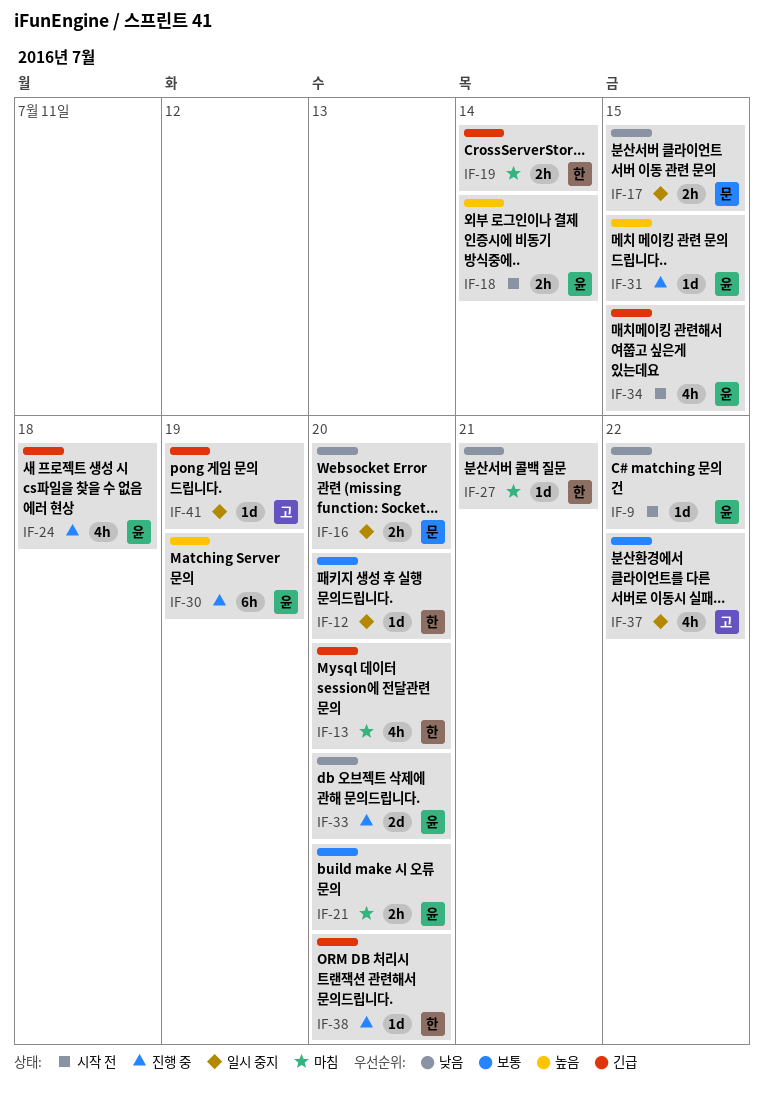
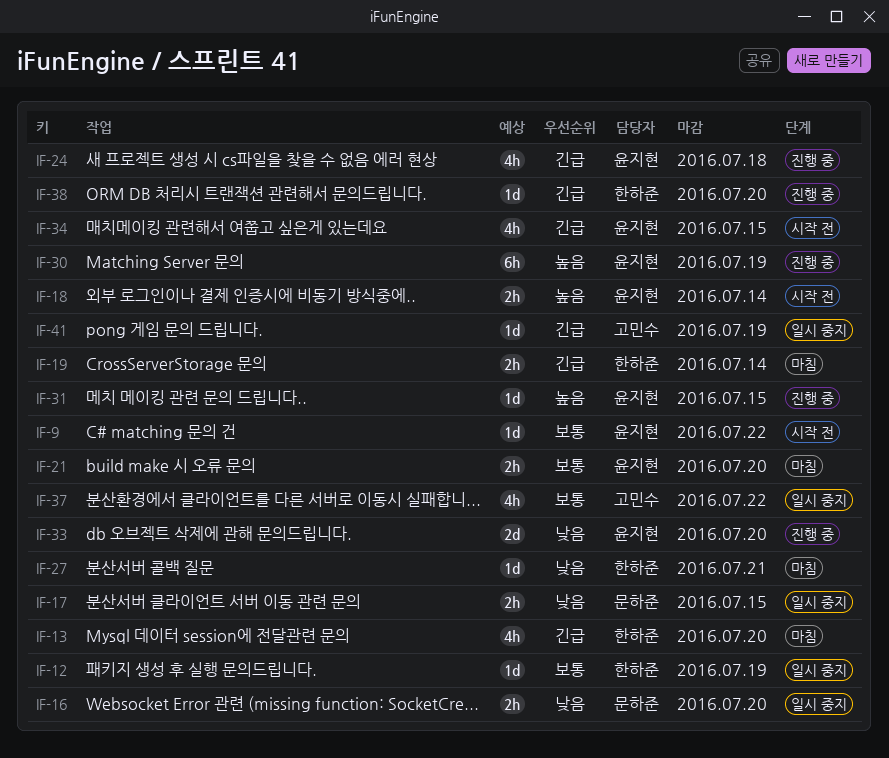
IF-9, priority: 낮음 -> 보통
IF-12, due: Jul 20 -> Jul 19

